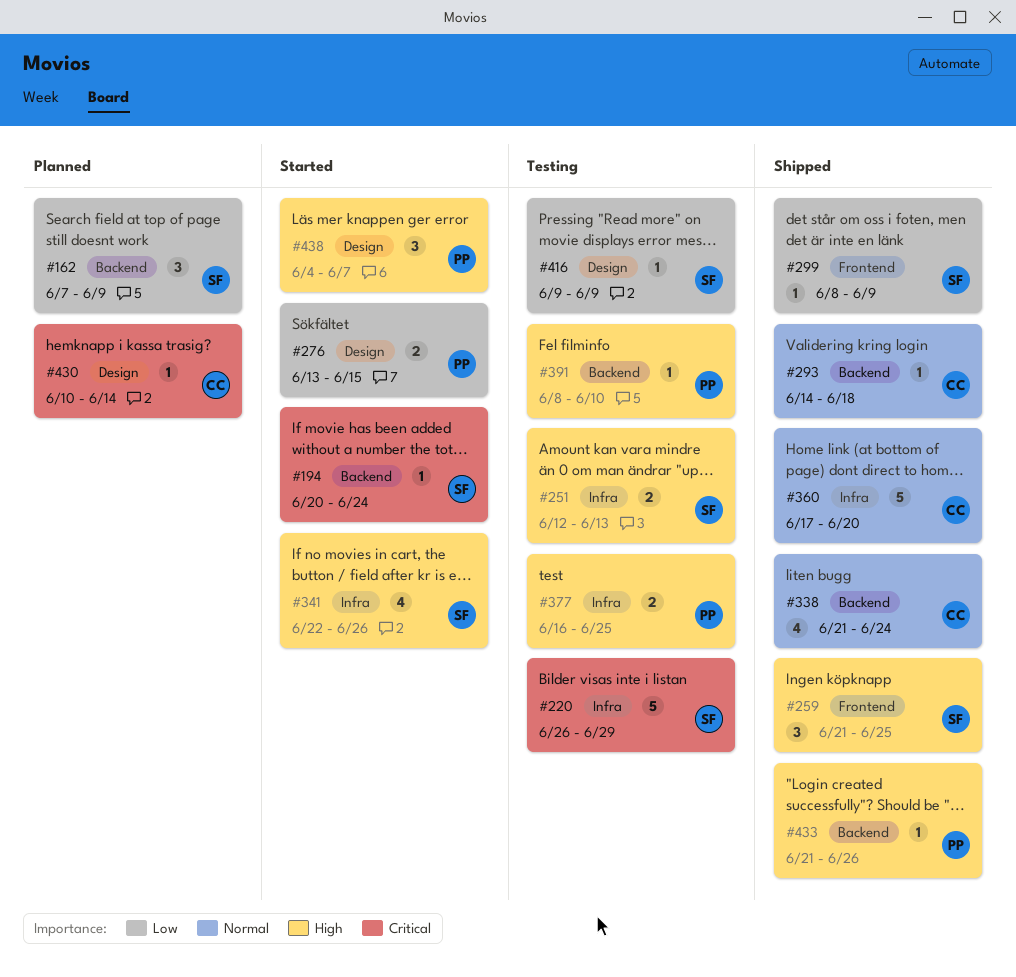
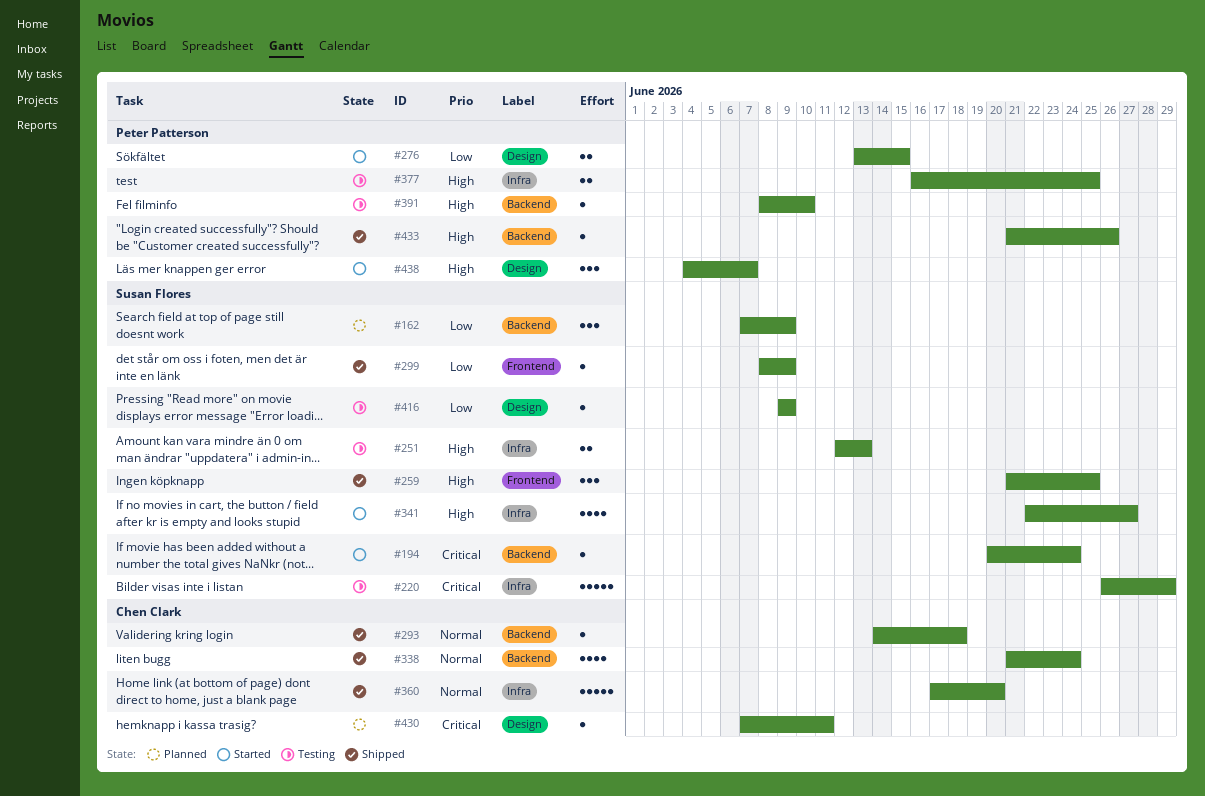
#341, due: Jun 26 -> Jun 27
#430, start: Jun 10 -> Jun 7
#430, due: Jun 14 -> Jun 11

